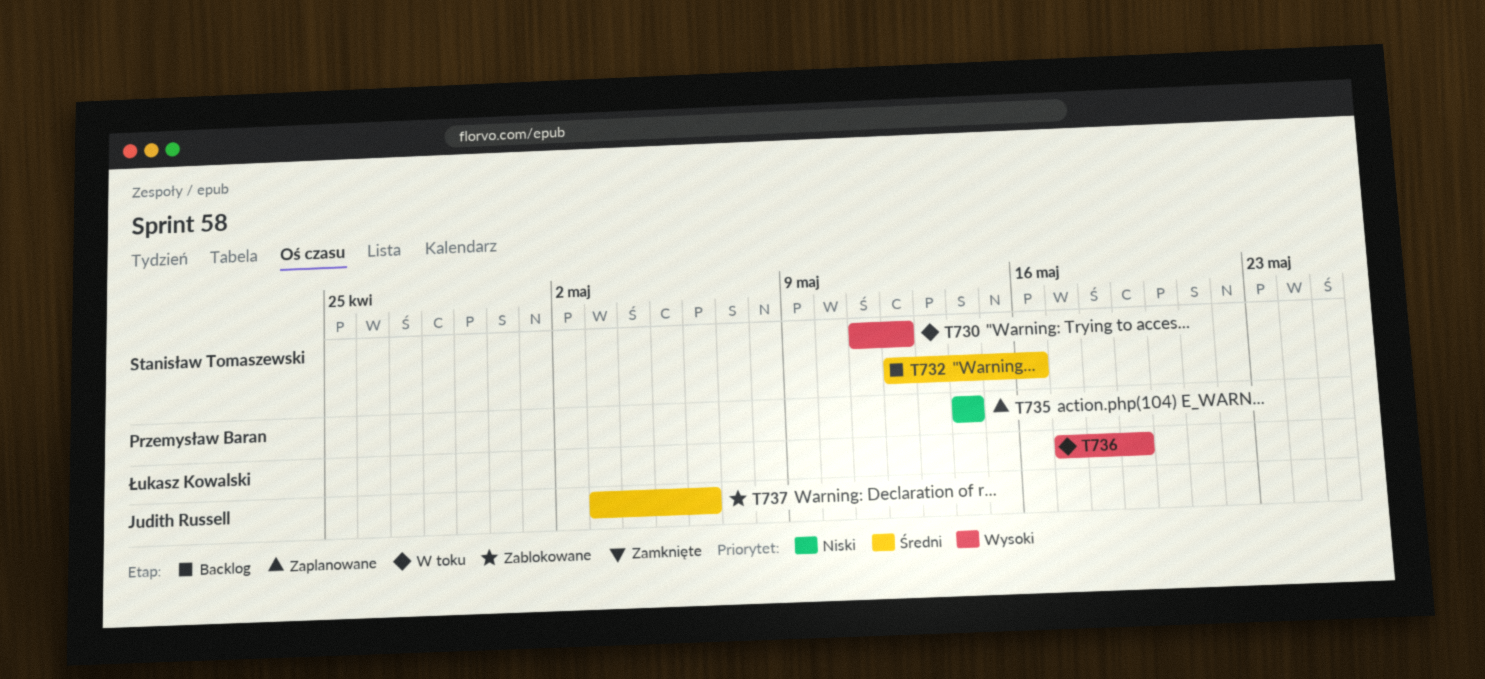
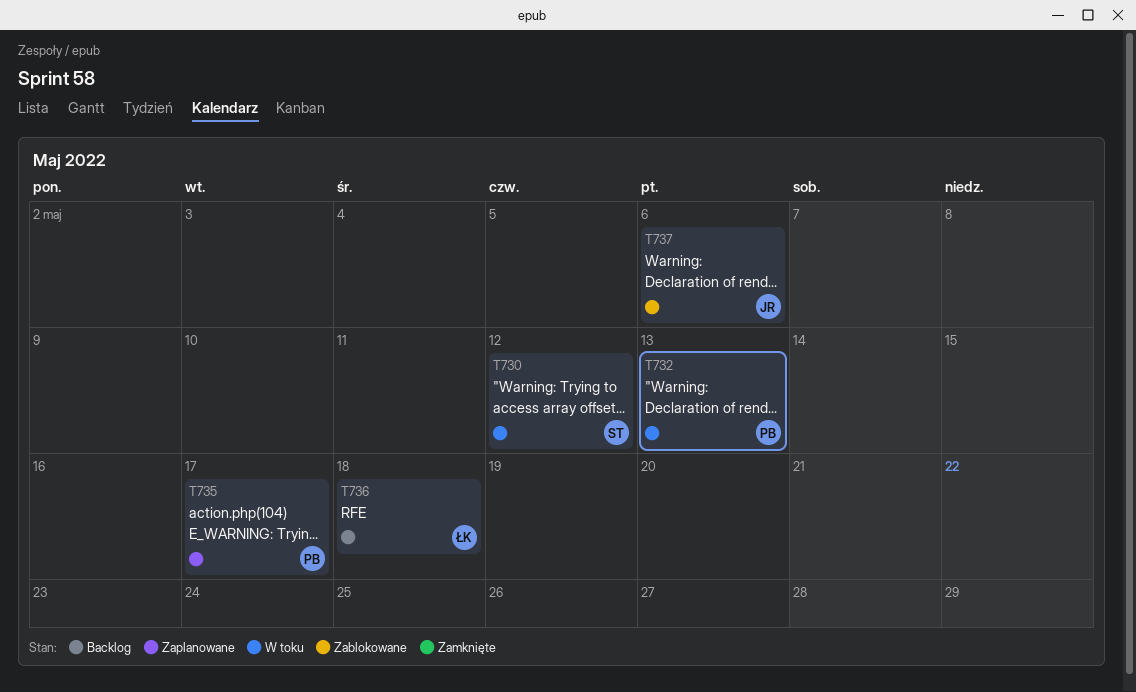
T732, status: Backlog -> W toku
T732, owner: Stanisław Tomaszewski -> Przemysław Baran
T732, due: May 16 -> May 13
T735, due: May 14 -> May 17
T736, status: W toku -> Backlog
T736, due: May 19 -> May 18

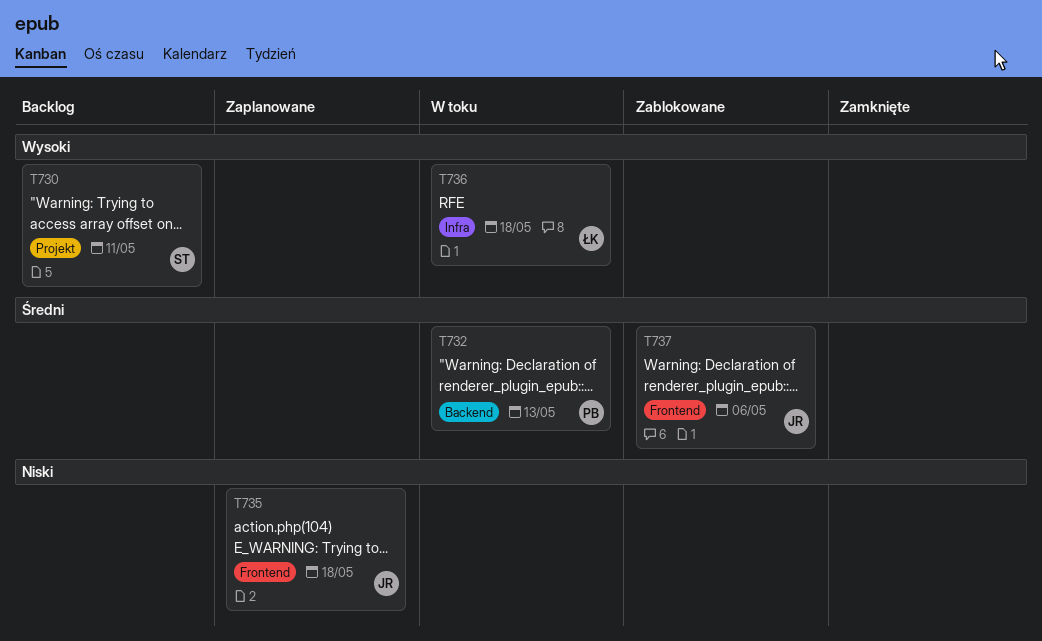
T730, status: W toku -> Backlog
T730, due: May 12 -> May 11
T735, owner: PB -> JR
T735, due: May 17 -> May 18
T736, status: Backlog -> W toku

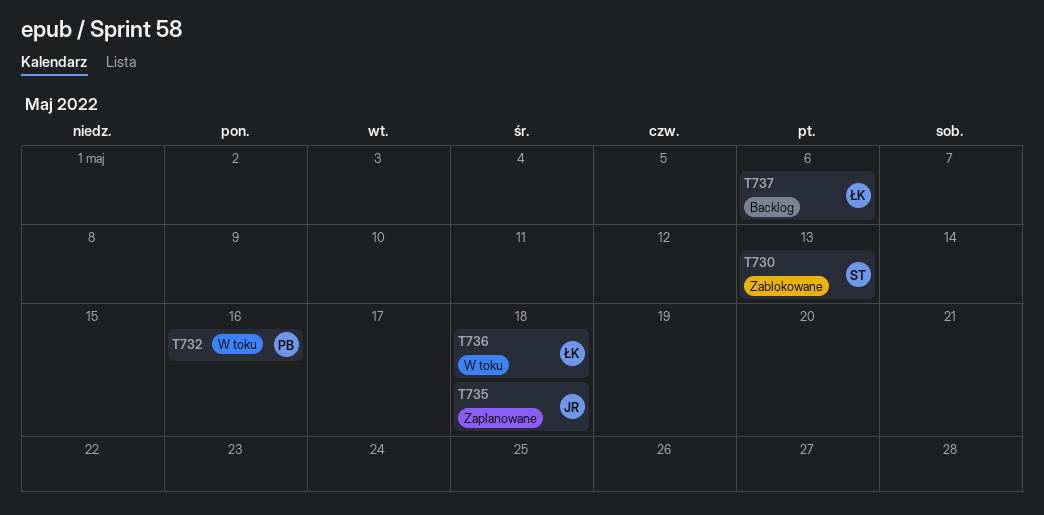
T730, status: Backlog -> Zablokowane
T730, due: May 11 -> May 13
T732, due: May 13 -> May 16
T737, status: Zablokowane -> Backlog
T737, owner: JR -> ŁK

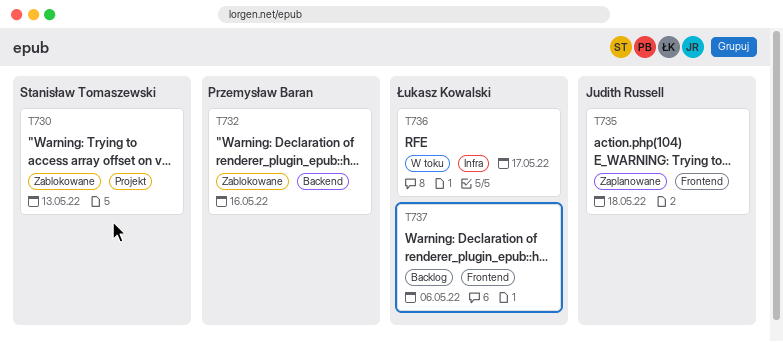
T732, status: W toku -> Zablokowane
T736, due: May 18 -> May 17

